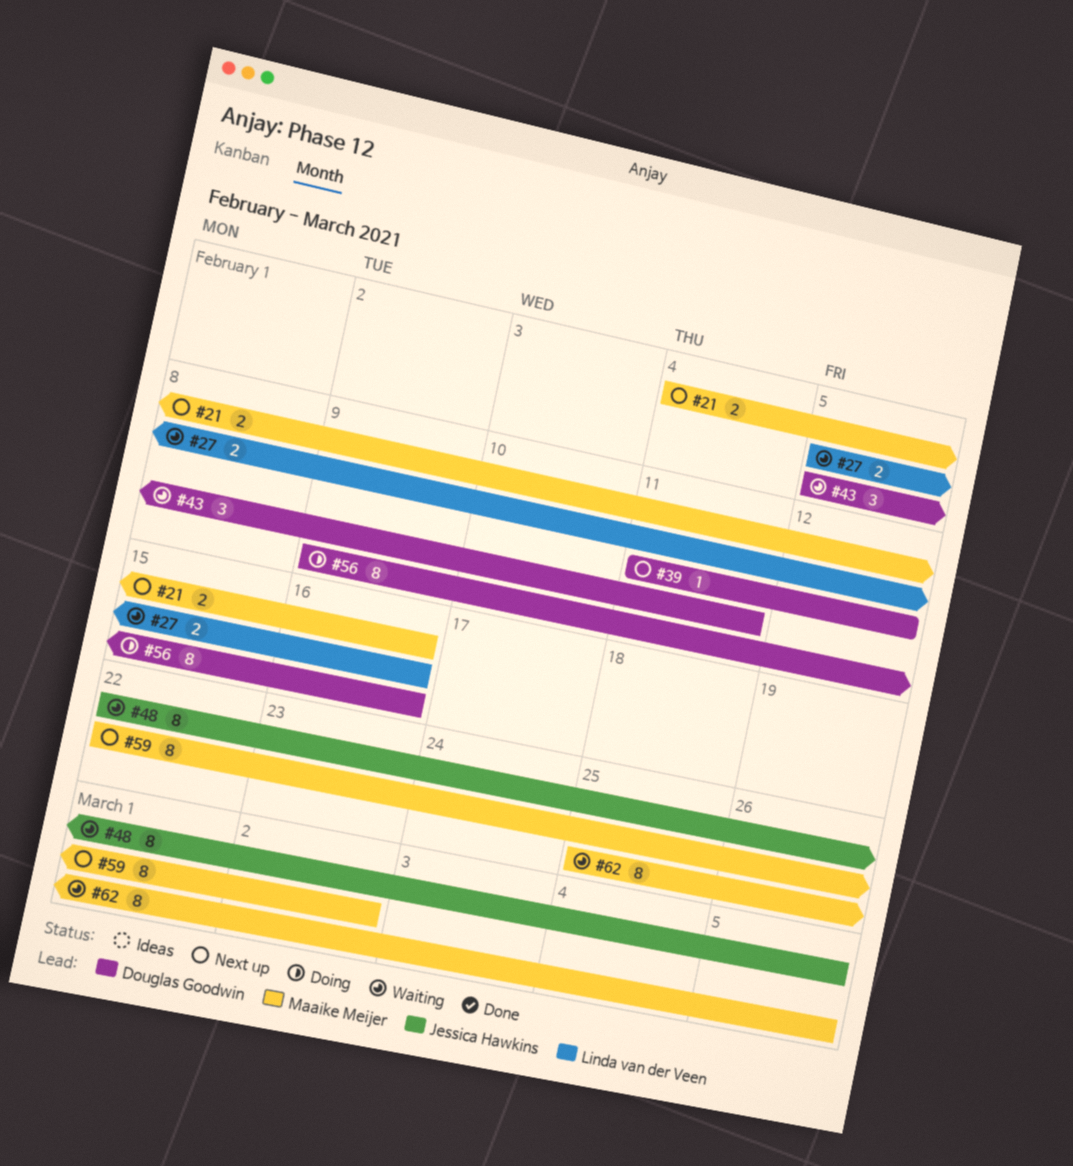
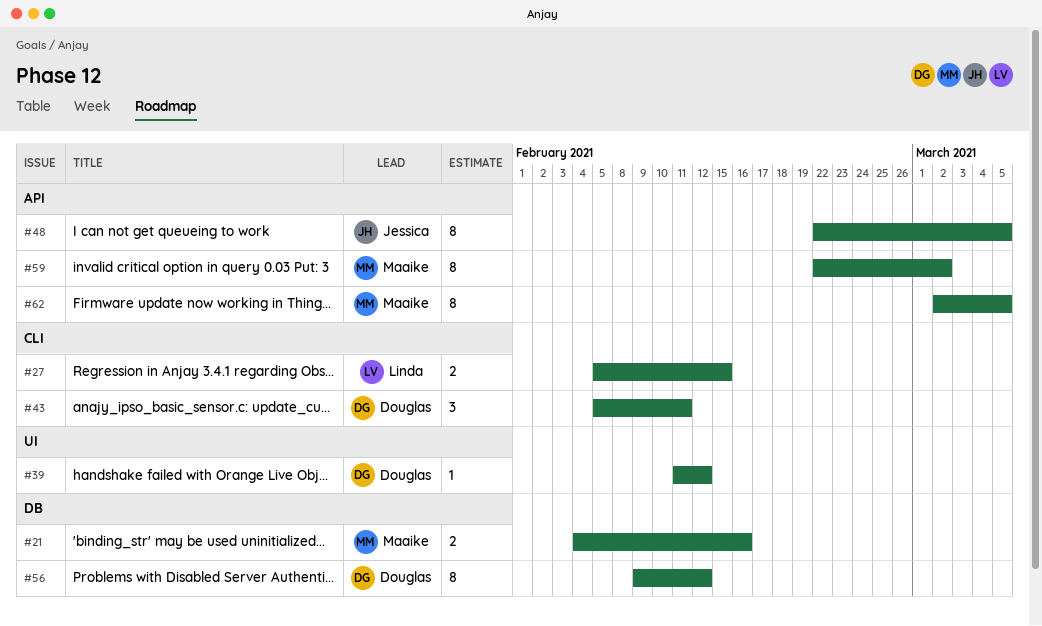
#27, due: Feb 16 -> Feb 15
#56, due: Feb 16 -> Feb 12
#62, start: Feb 25 -> Mar 2

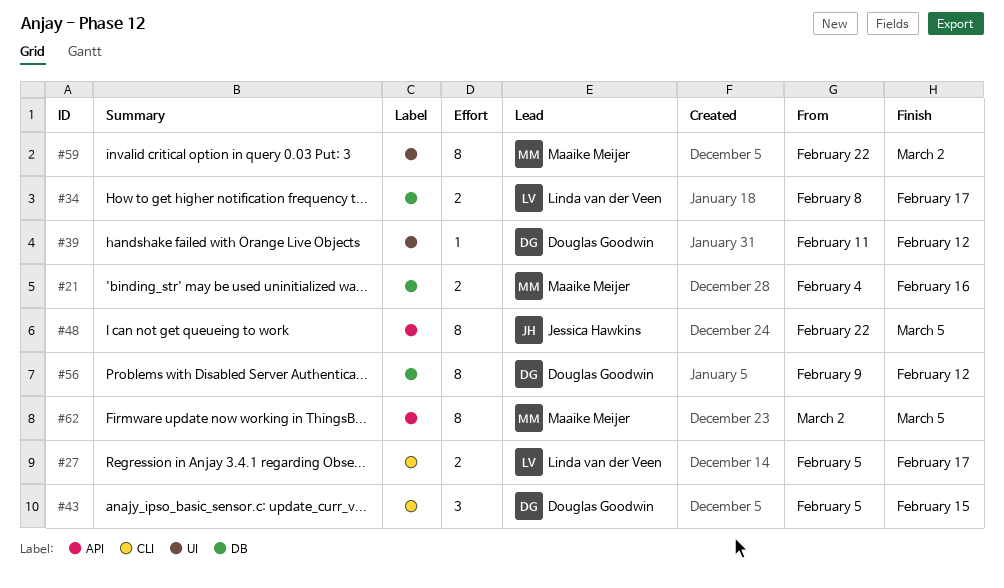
#27, due: Feb 15 -> Feb 17
#34: none -> present
#43, due: Feb 11 -> Feb 15
#59, label: API -> UI

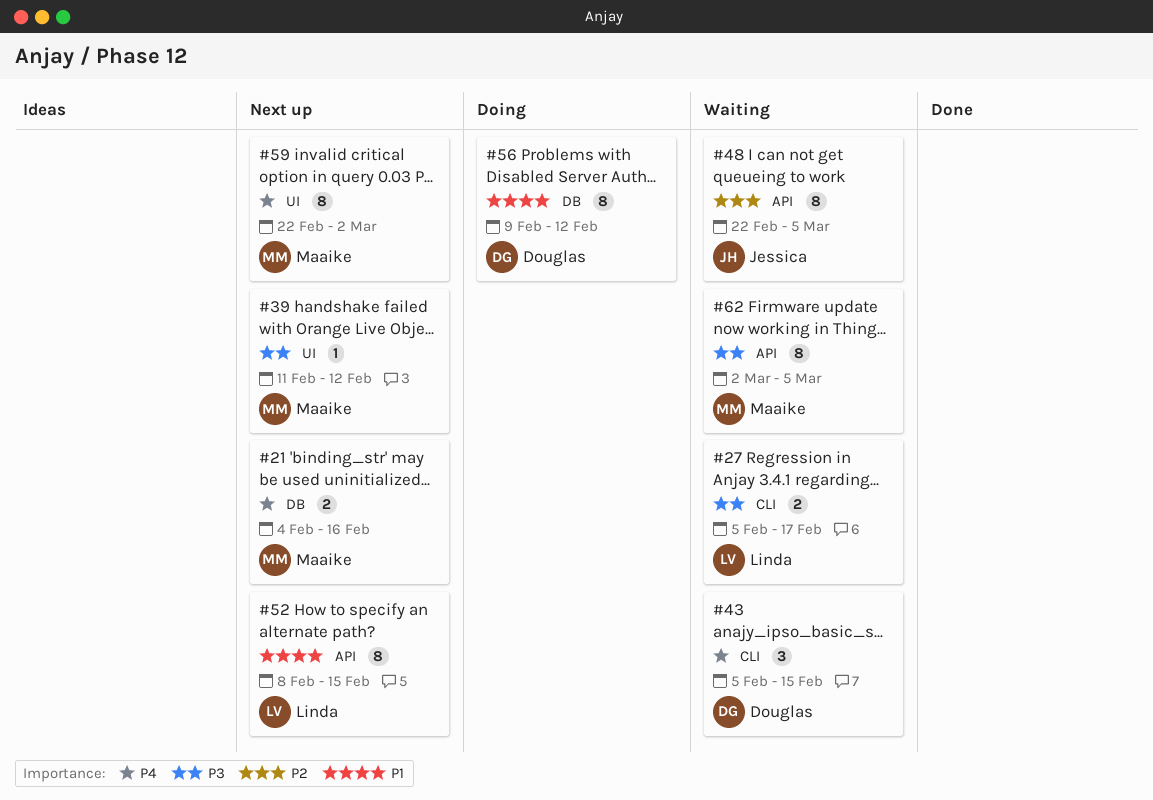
#34: present -> none
#39, owner: Douglas Goodwin -> Maaike Meijer
#52: none -> present

